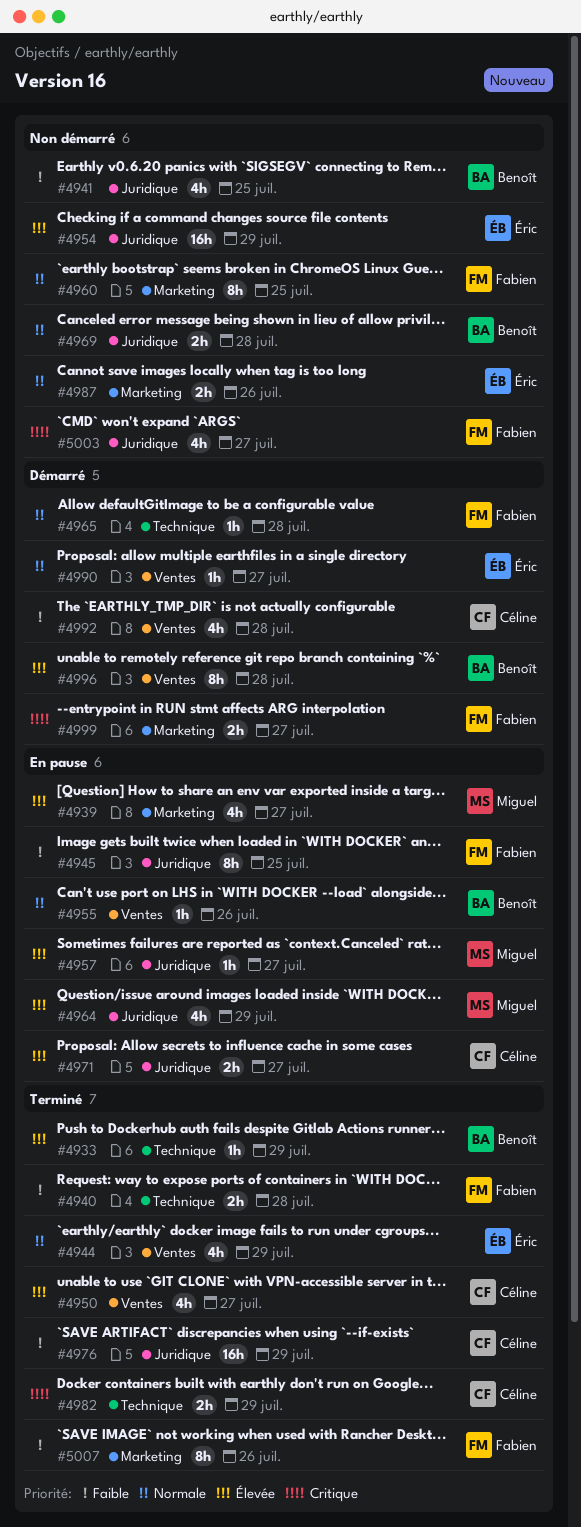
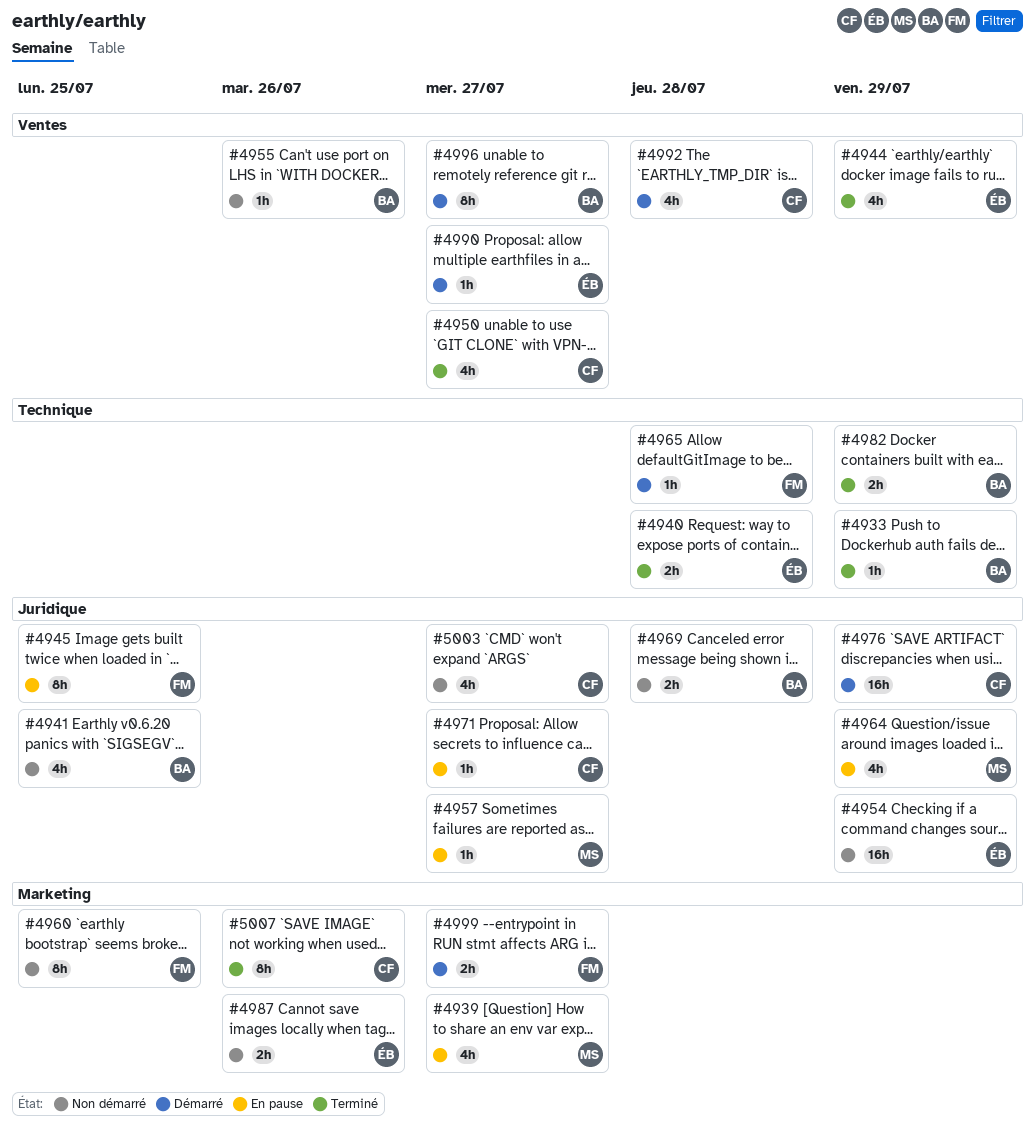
#4940, owner: Fabien -> Éric
#4955, status: En pause -> Non démarré
#4971, estimate: 2h -> 1h
#4976, status: Terminé -> Démarré
#4982, owner: Céline -> Benoît
#4996, due: Jul 28 -> Jul 27
#5003, owner: Fabien -> Céline
#5007, owner: Fabien -> Céline

